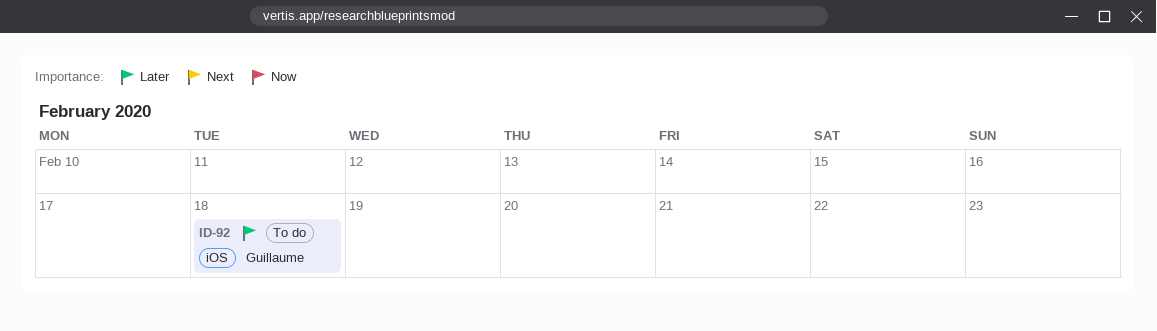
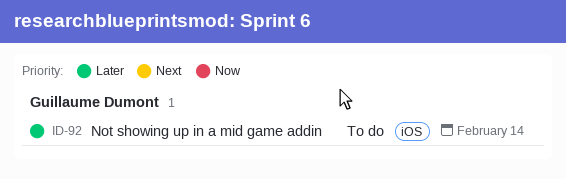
ID-92, due: Feb 18 -> Feb 14

